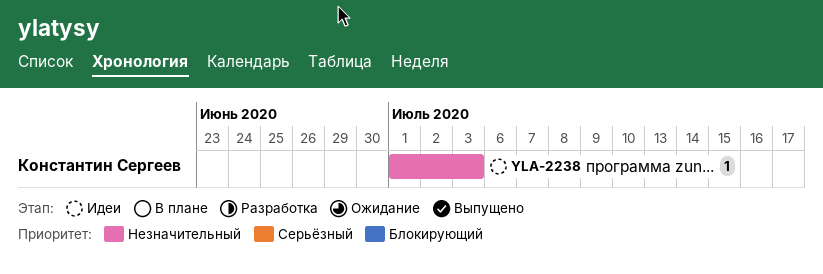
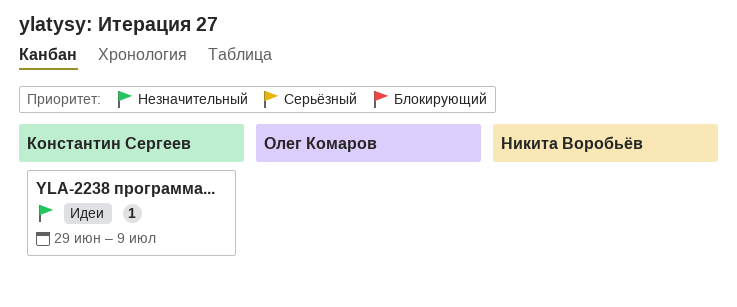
YLA-2238, start: Jul 1 -> Jun 29
YLA-2238, due: Jul 3 -> Jul 9

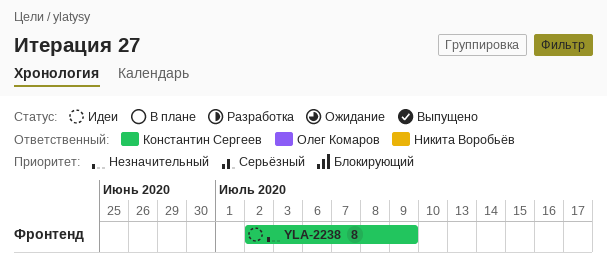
YLA-2238, estimate: 1 -> 8
YLA-2238, start: Jun 29 -> Jul 2

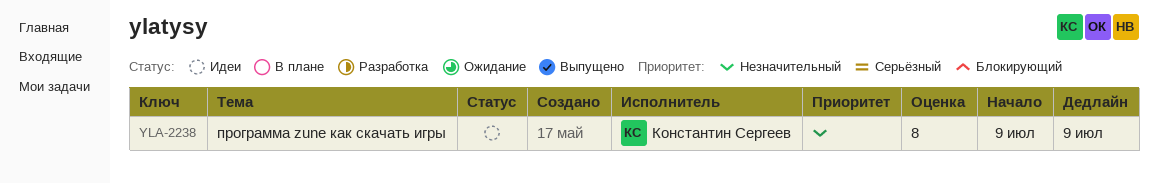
YLA-2238, start: Jul 2 -> Jul 9

